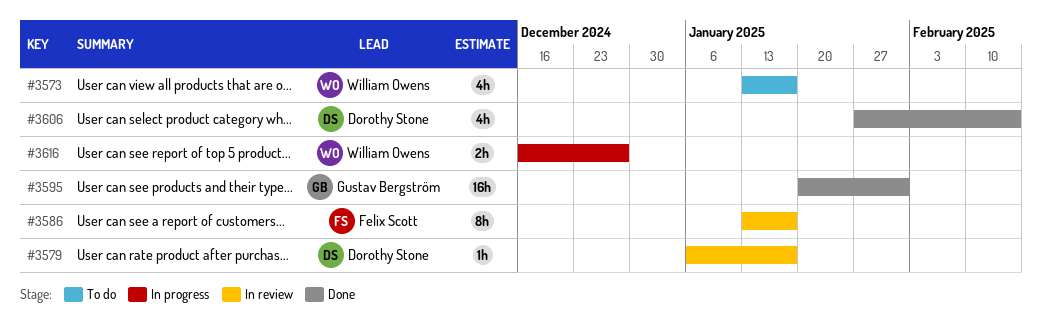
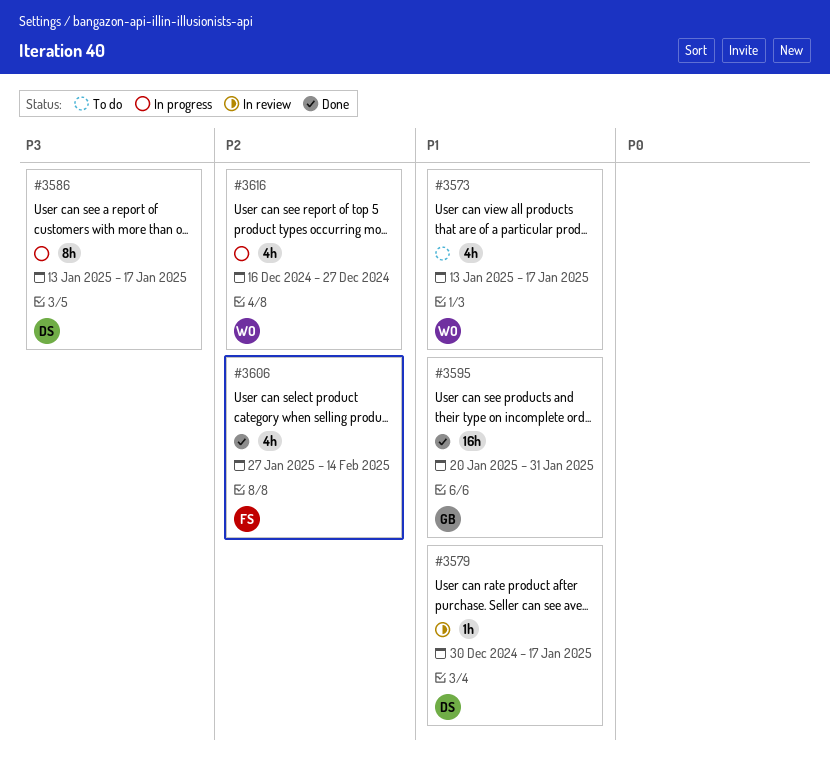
#3579, start: Jan 6 -> Dec 30
#3586, status: In review -> In progress
#3586, owner: Felix Scott -> Dorothy Stone
#3606, owner: Dorothy Stone -> Felix Scott
#3616, estimate: 2h -> 4h

